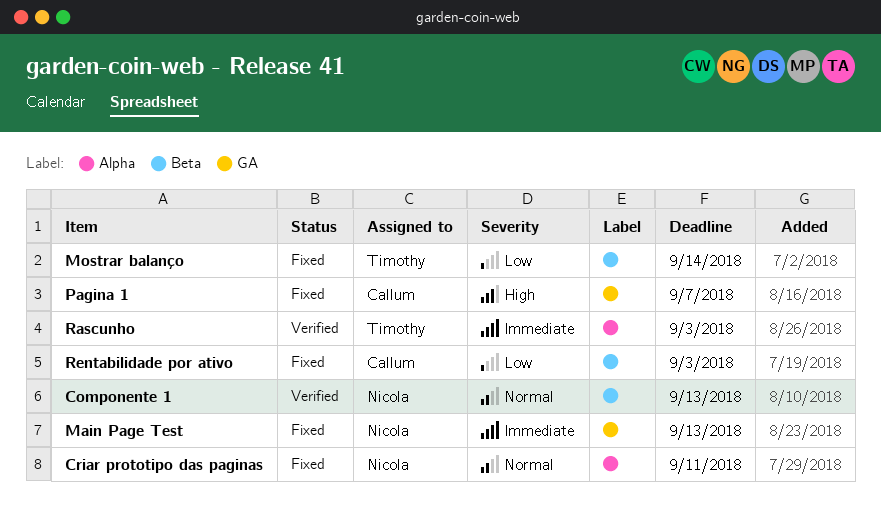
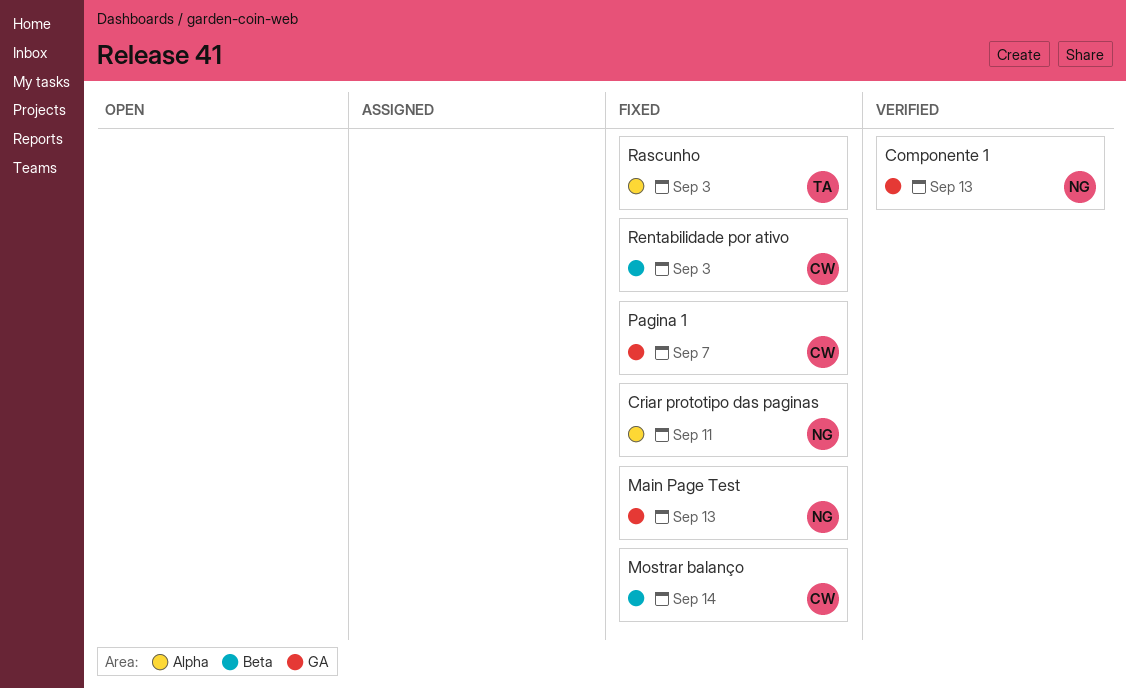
Componente 1, label: Beta -> GA
Mostrar balanço, owner: Timothy -> Callum
Rascunho, status: Verified -> Fixed

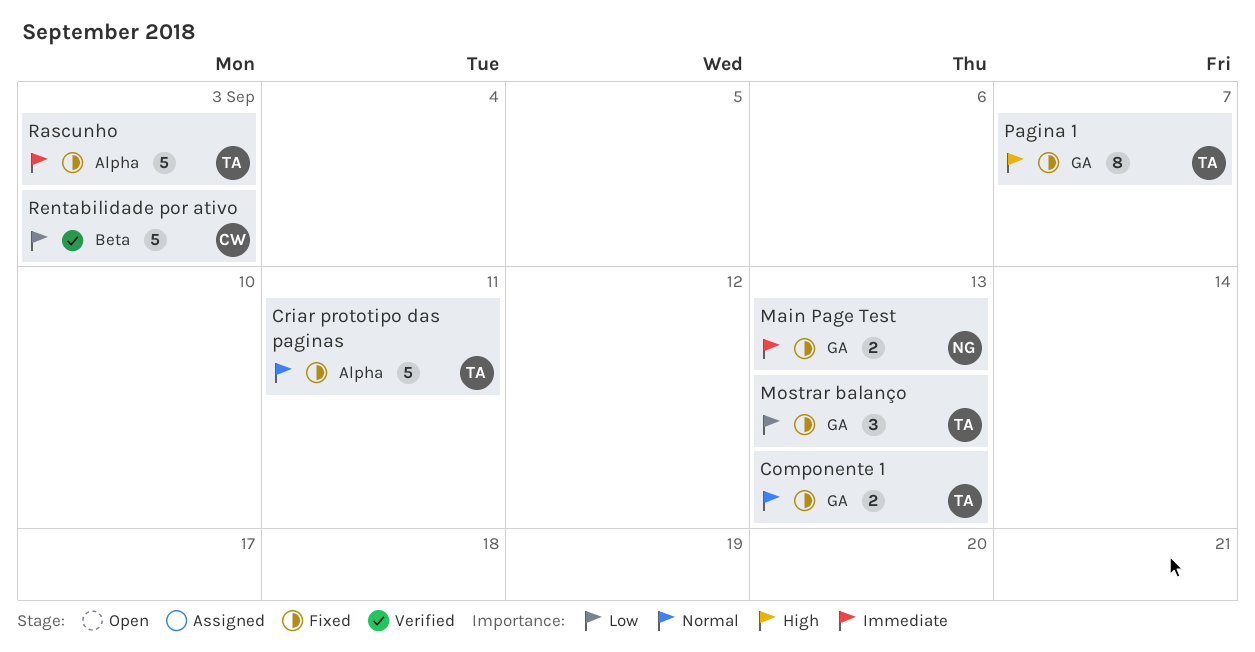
Componente 1, status: Verified -> Fixed
Componente 1, owner: NG -> TA
Criar prototipo das paginas, owner: NG -> TA
Mostrar balanço, owner: CW -> TA
Mostrar balanço, label: Beta -> GA
Mostrar balanço, due: Sep 14 -> Sep 13
Pagina 1, owner: CW -> TA
Rentabilidade por ativo, status: Fixed -> Verified

